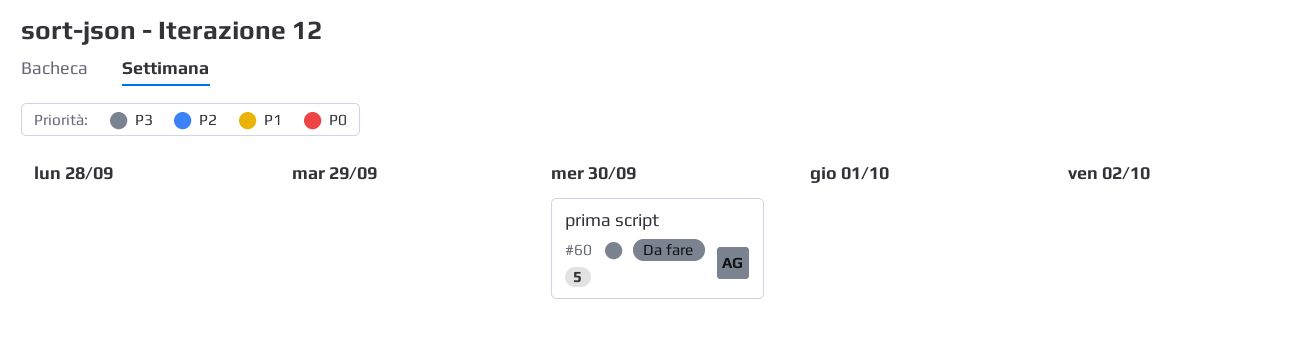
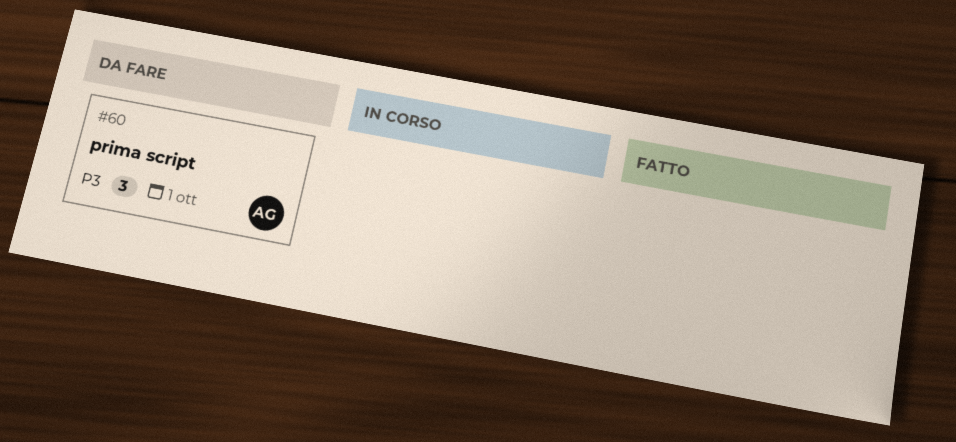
#60, estimate: 5 -> 3
#60, due: Sep 30 -> Oct 1

